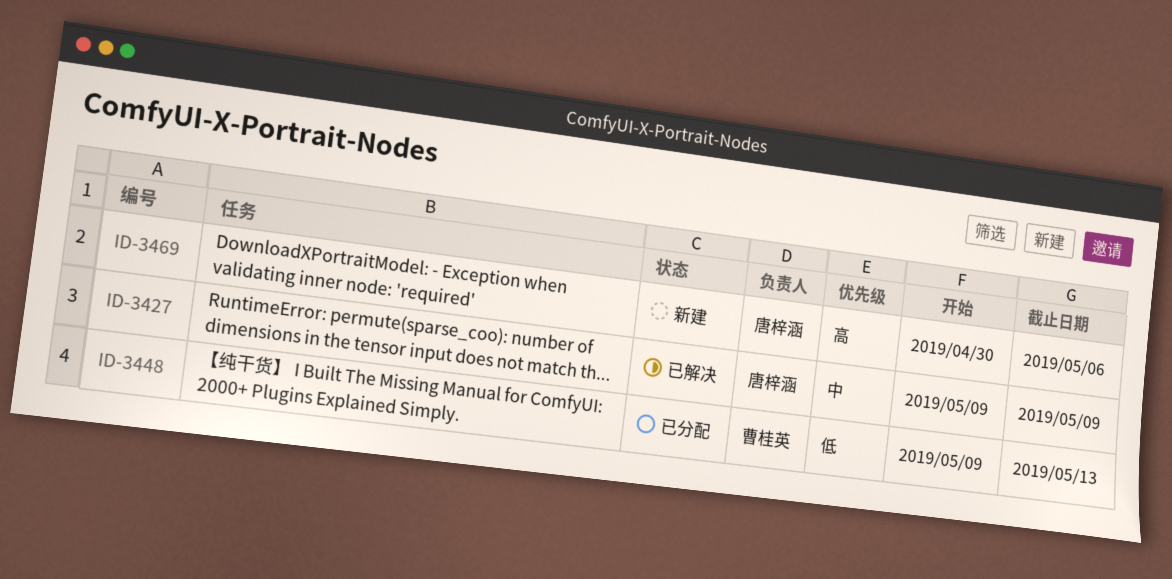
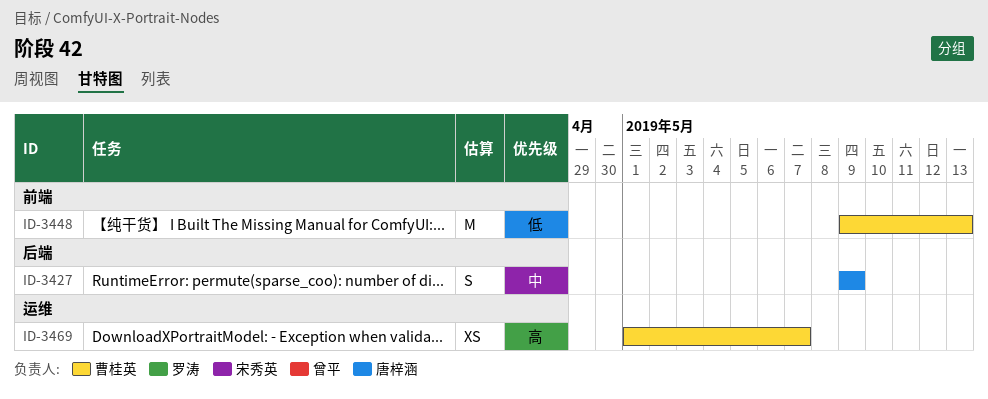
ID-3469, owner: 唐梓涵 -> 曹桂英
ID-3469, start: Apr 30 -> May 1
ID-3469, due: May 6 -> May 7

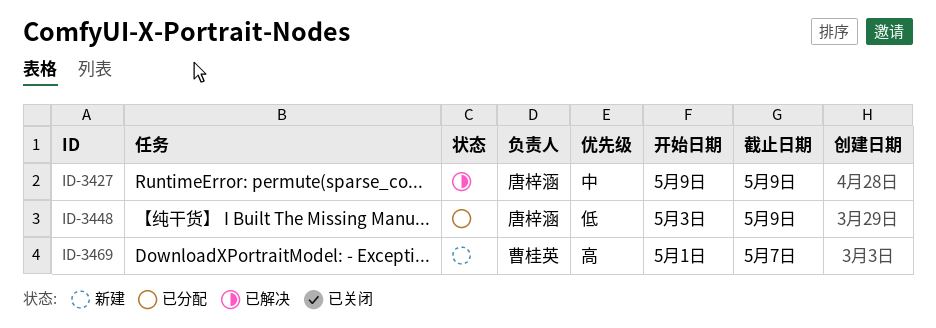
ID-3448, owner: 曹桂英 -> 唐梓涵
ID-3448, start: May 9 -> May 3
ID-3448, due: May 13 -> May 9

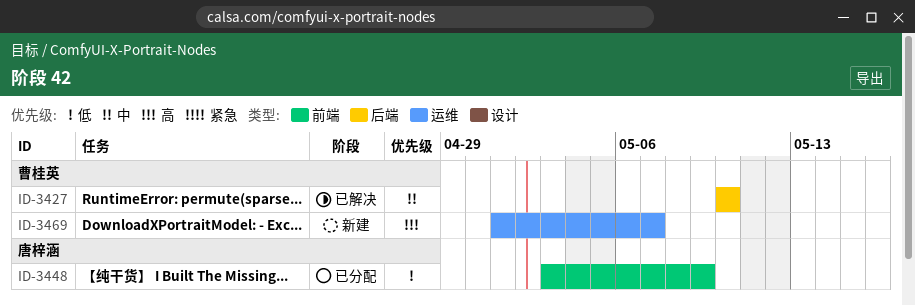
ID-3427, owner: 唐梓涵 -> 曹桂英
ID-3427, start: May 9 -> May 10
ID-3427, due: May 9 -> May 10

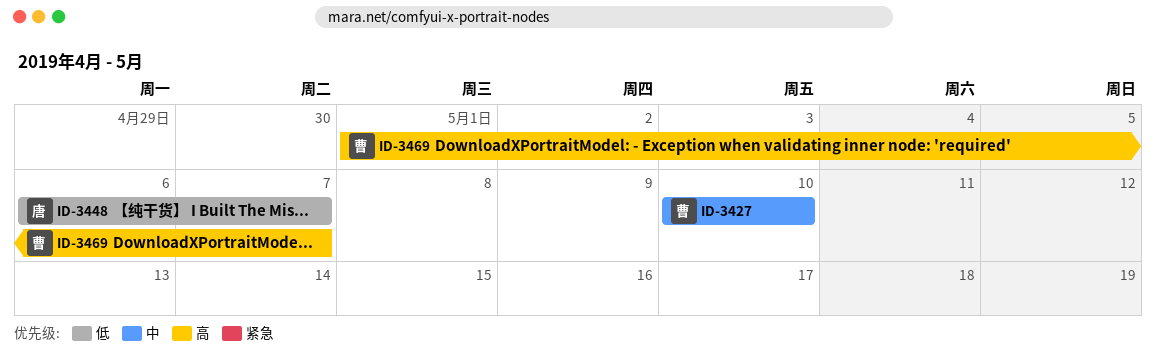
ID-3448, start: May 3 -> May 6
ID-3448, due: May 9 -> May 7

